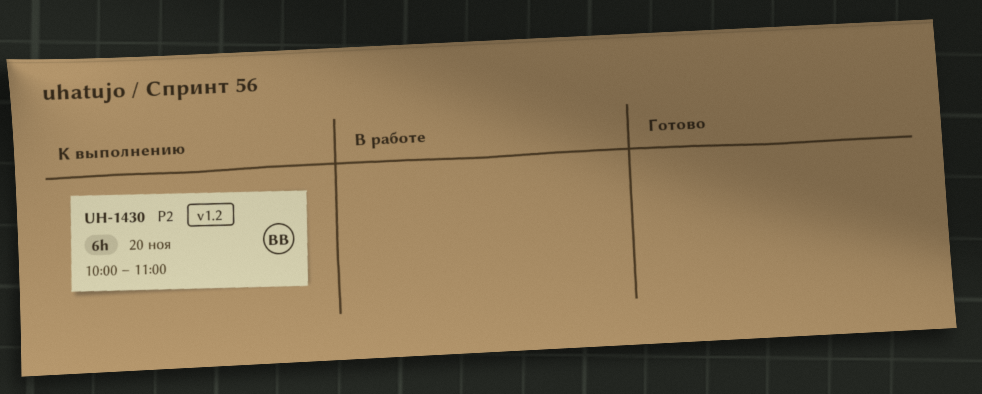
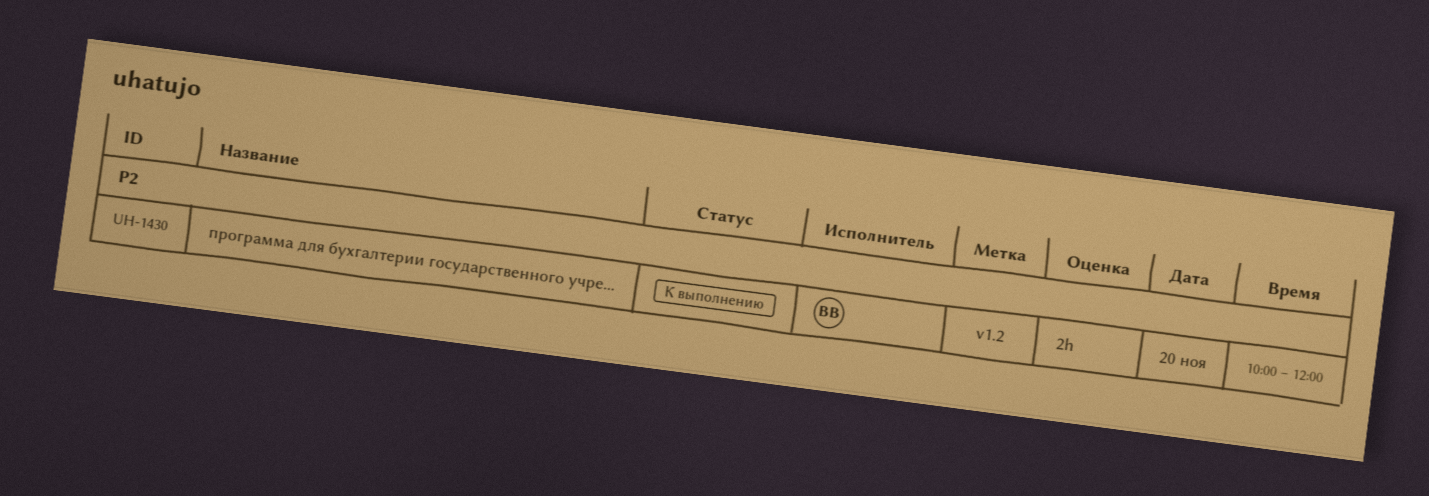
UH-1430, estimate: 6h -> 2h
UH-1430, ends: 11:00 -> 12:00

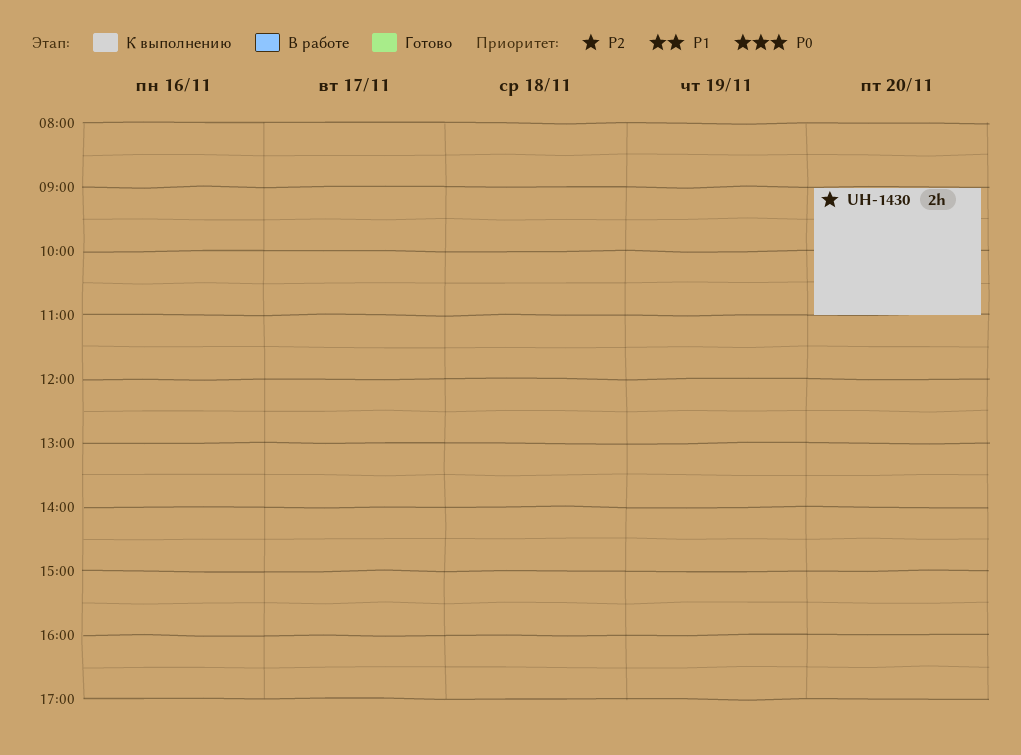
UH-1430, begins: 10:00 -> 09:00
UH-1430, ends: 12:00 -> 11:00

